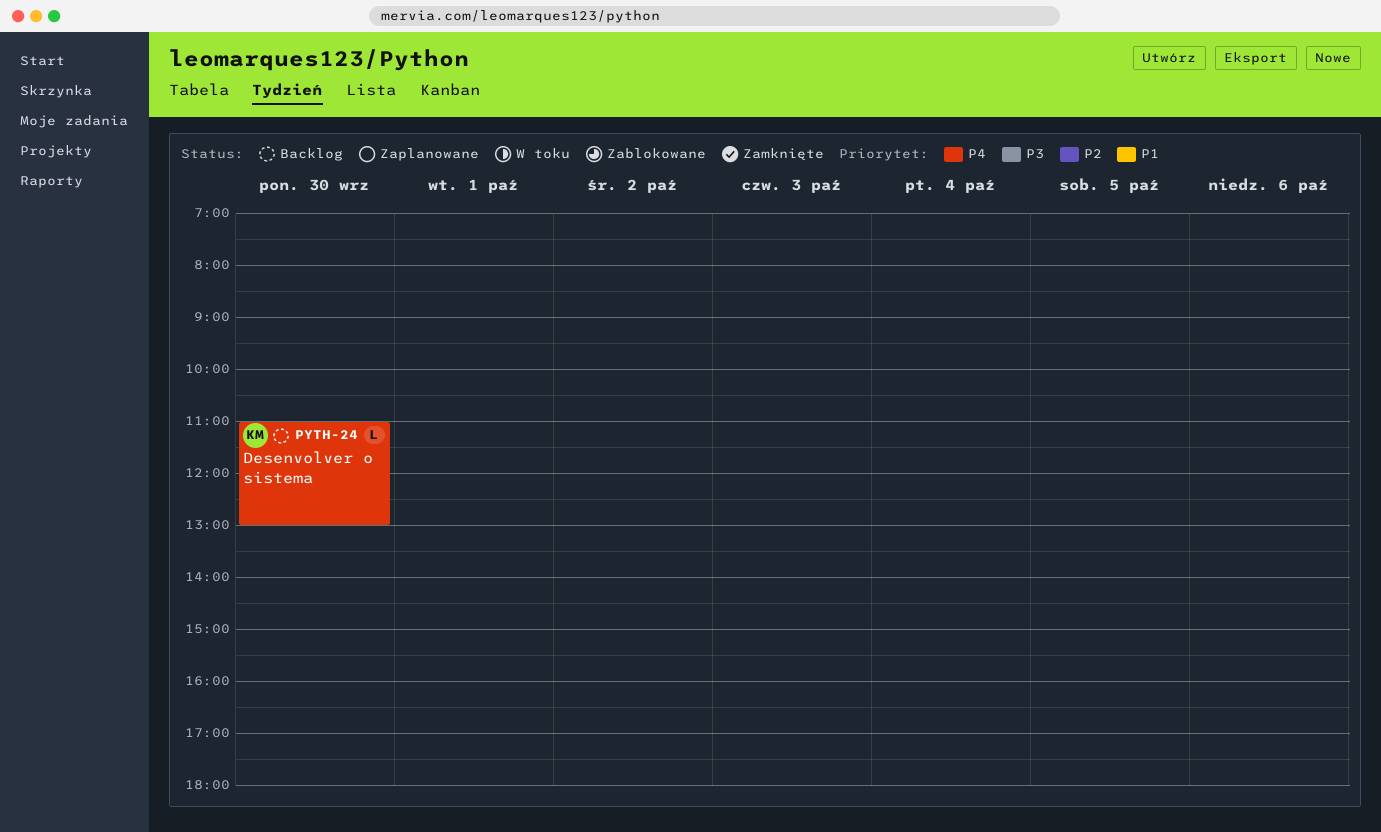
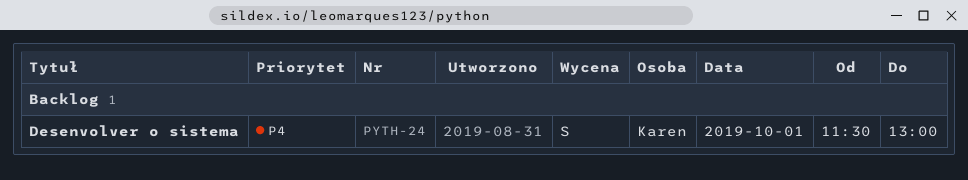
PYTH-24, estimate: L -> S
PYTH-24, day: Sep 30 -> Oct 1
PYTH-24, begins: 11:00 -> 11:30

